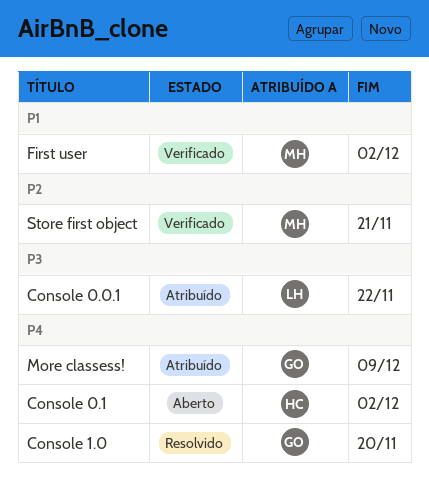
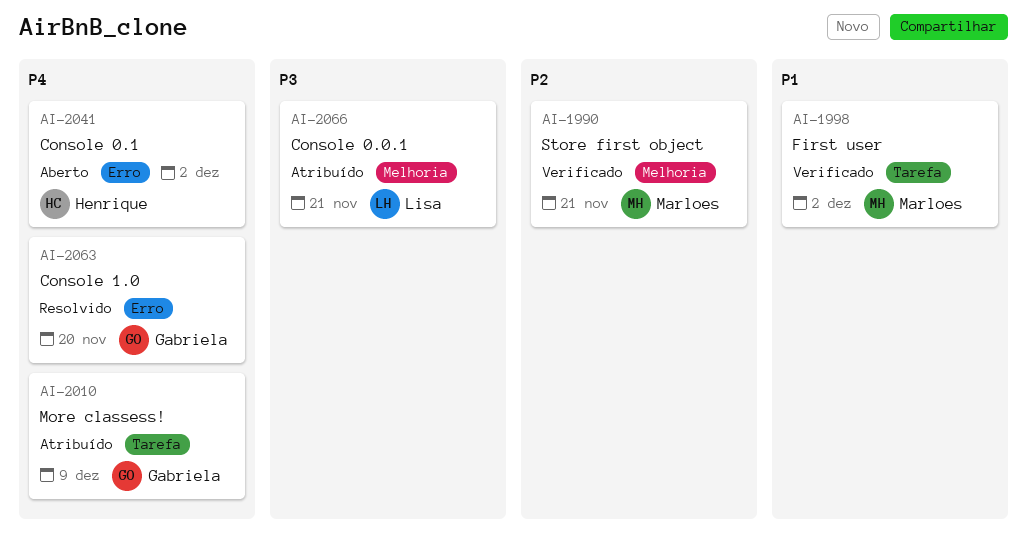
Console 0.0.1, due: Nov 22 -> Nov 21

